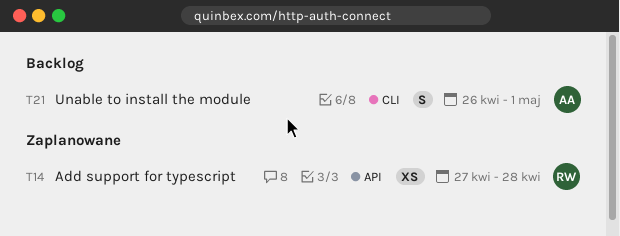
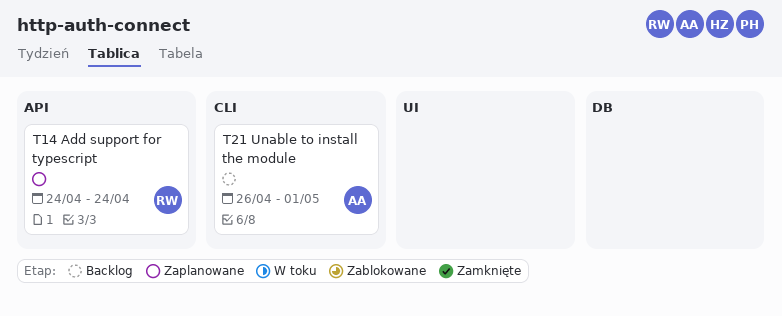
T14, start: Apr 27 -> Apr 24
T14, due: Apr 28 -> Apr 24

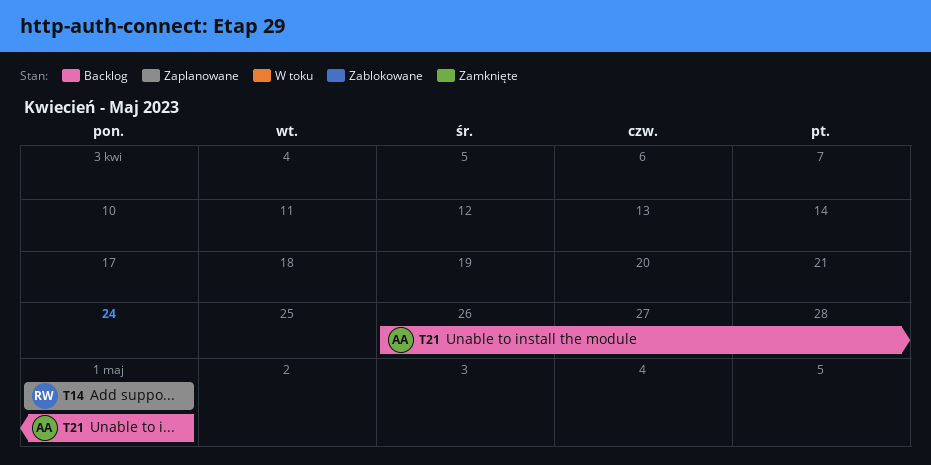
T14, start: Apr 24 -> May 1
T14, due: Apr 24 -> May 1

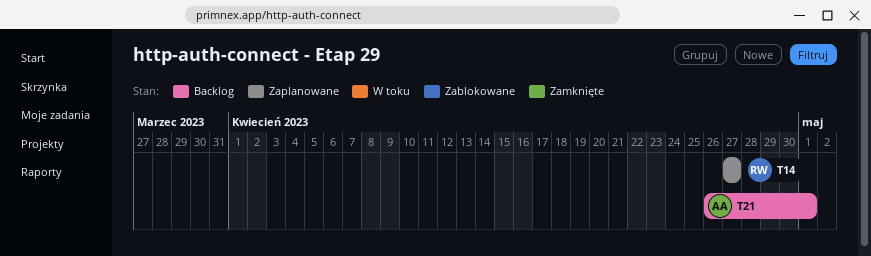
T14, start: May 1 -> Apr 27
T14, due: May 1 -> Apr 27

